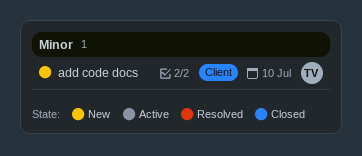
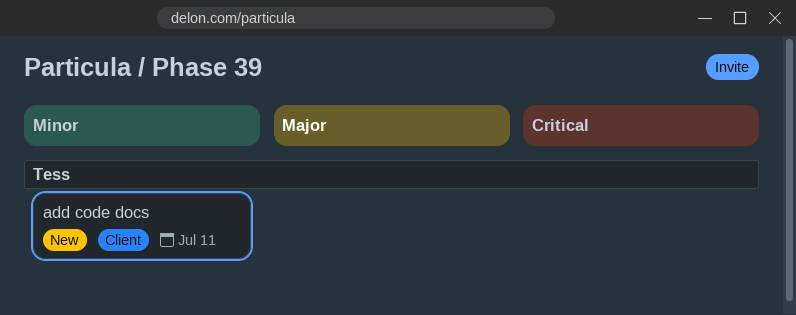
add code docs, due: Jul 10 -> Jul 11

